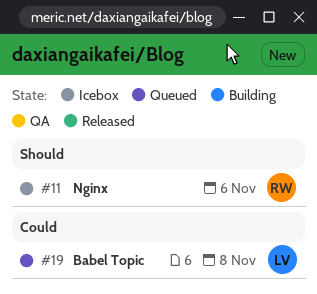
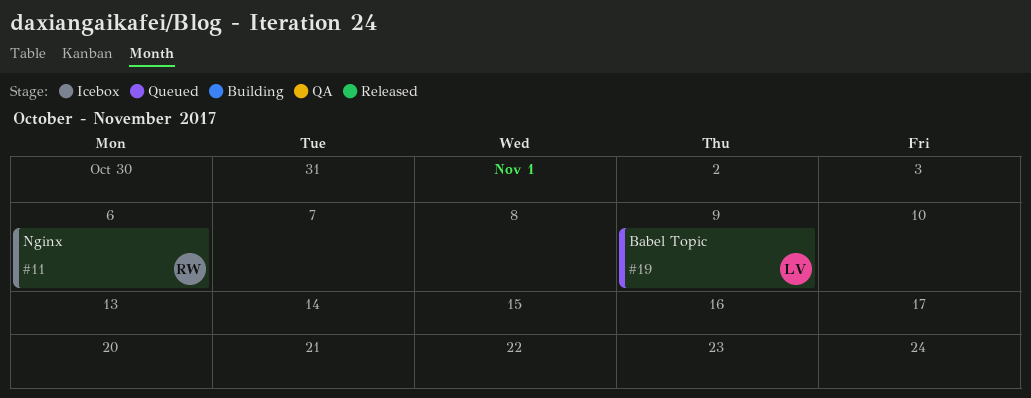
#19, due: Nov 8 -> Nov 9

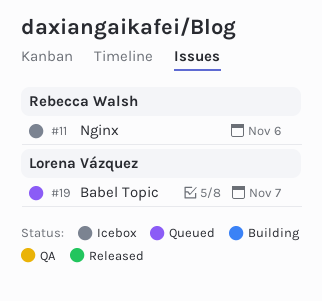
#19, due: Nov 9 -> Nov 7

